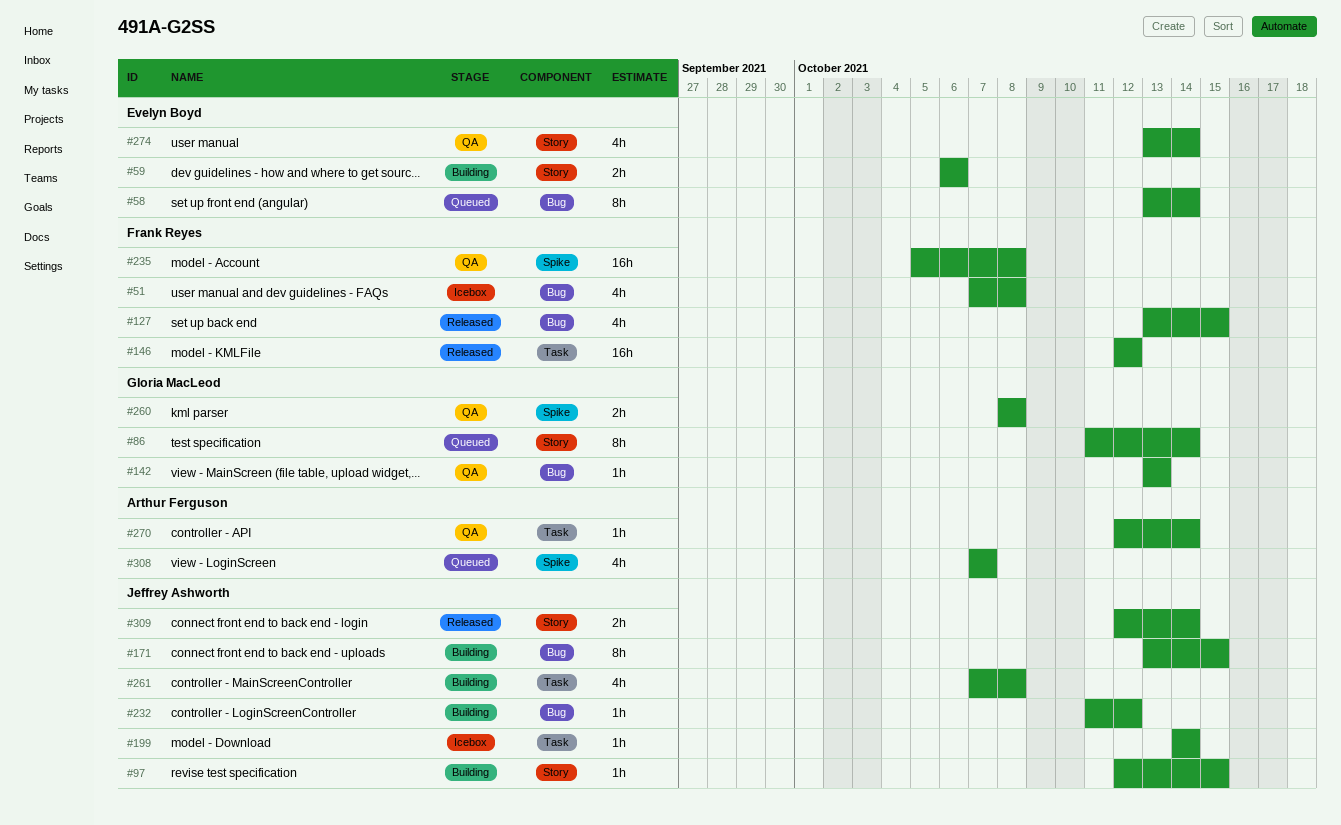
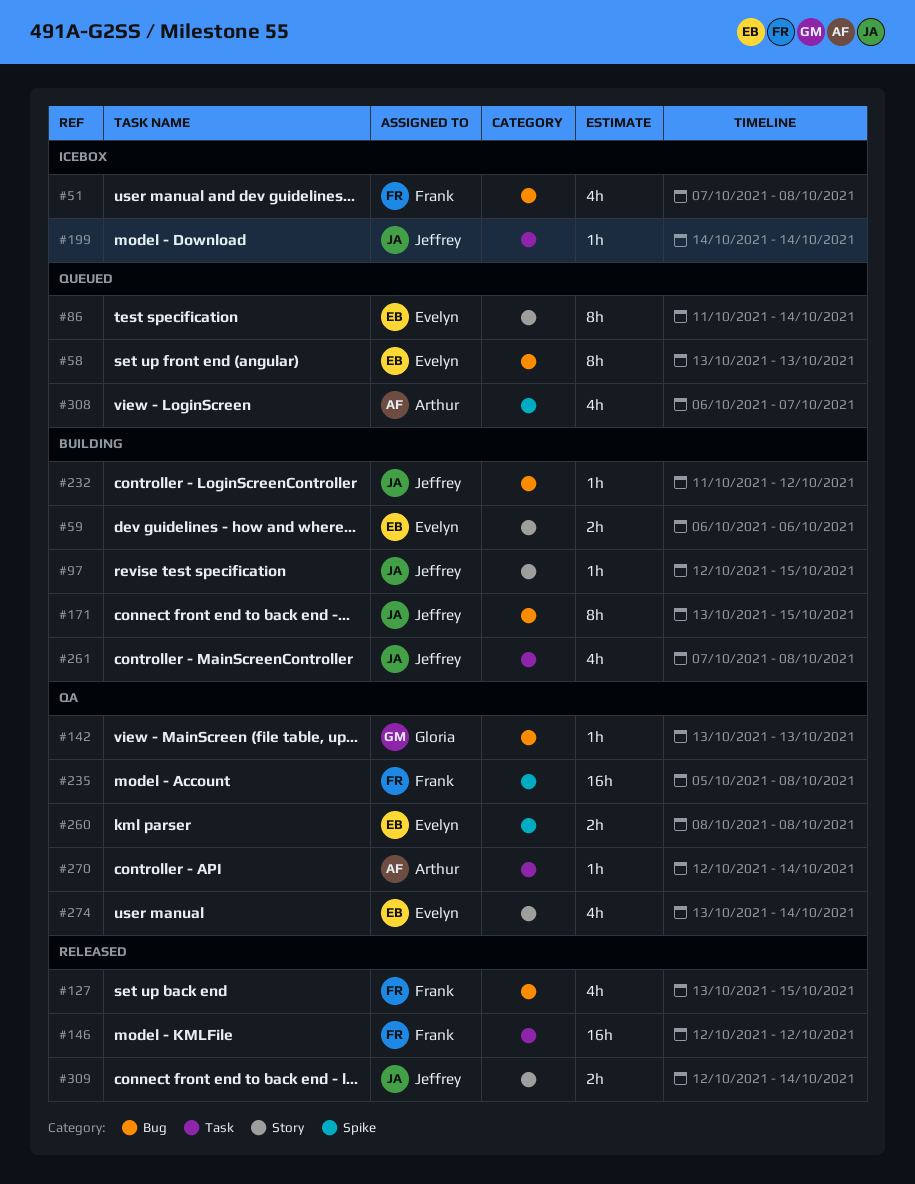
#58, due: Oct 14 -> Oct 13
#86, owner: Gloria MacLeod -> Evelyn Boyd
#260, owner: Gloria MacLeod -> Evelyn Boyd
#308, start: Oct 7 -> Oct 6

